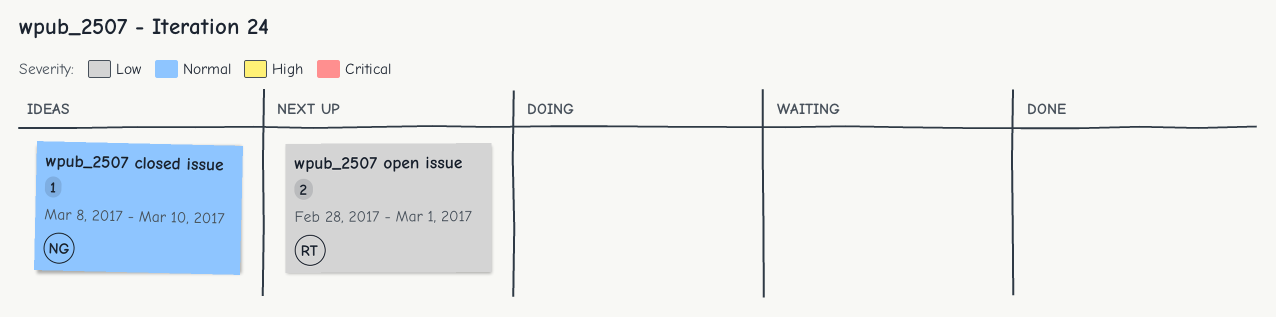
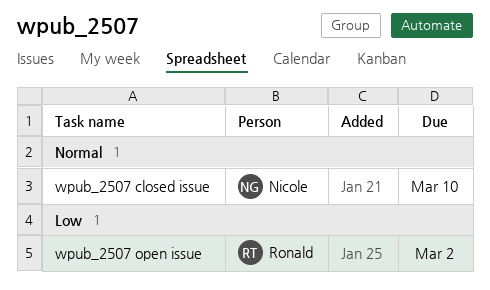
wpub_2507 open issue, due: Mar 1 -> Mar 2

